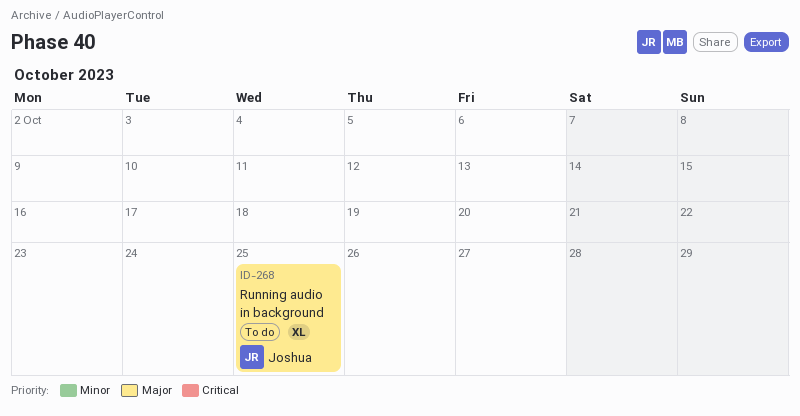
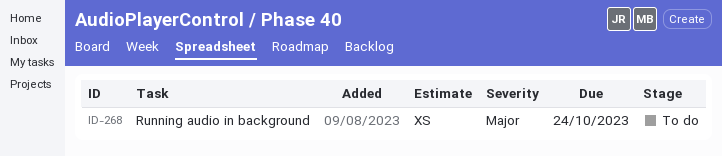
ID-268, estimate: XL -> XS
ID-268, due: Oct 25 -> Oct 24

